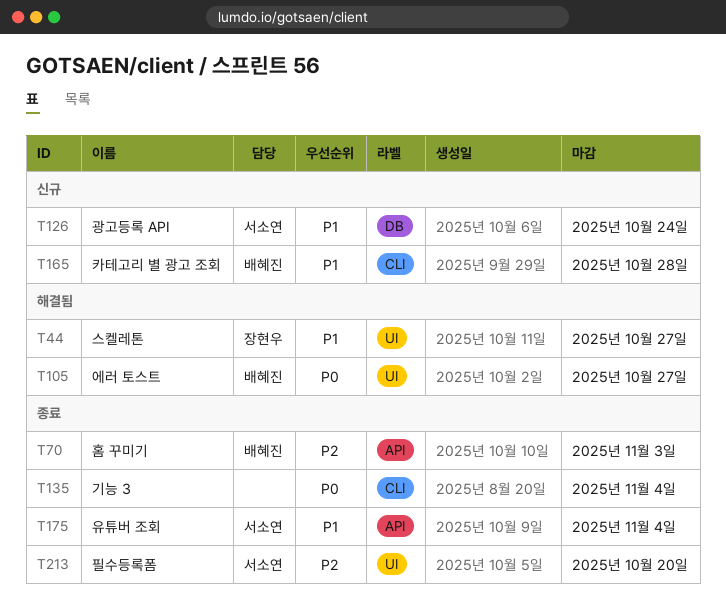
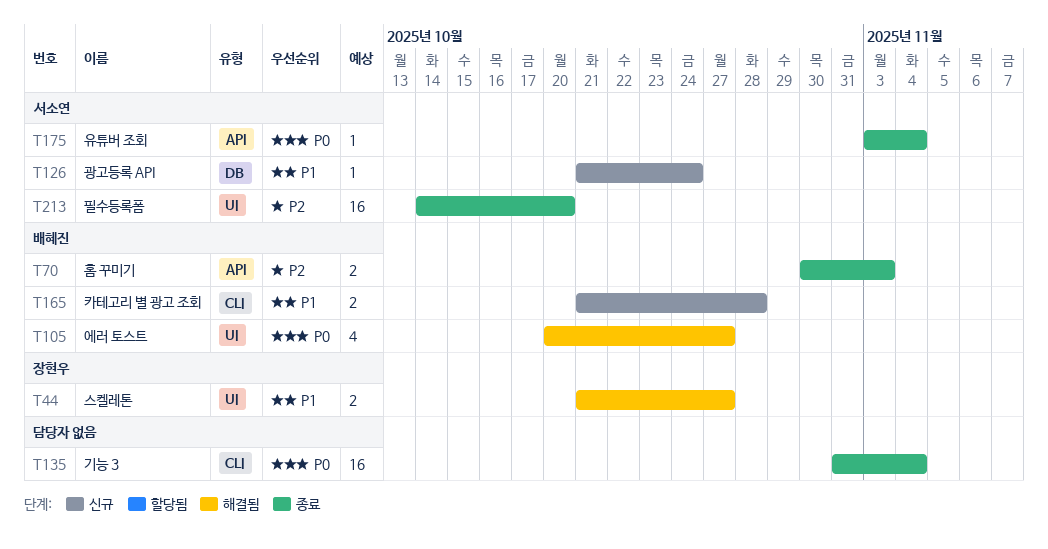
T175, priority: P1 -> P0

